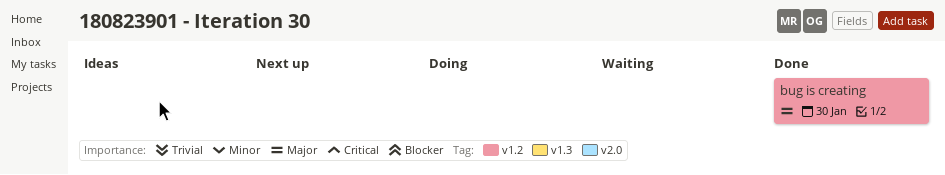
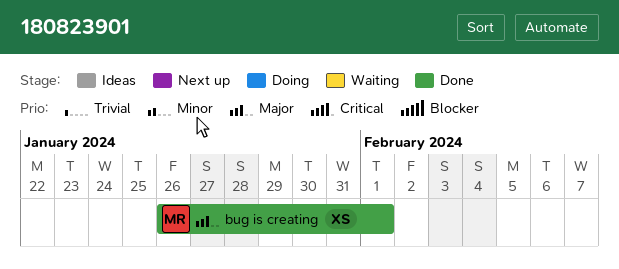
bug is creating, due: Jan 30 -> Feb 1

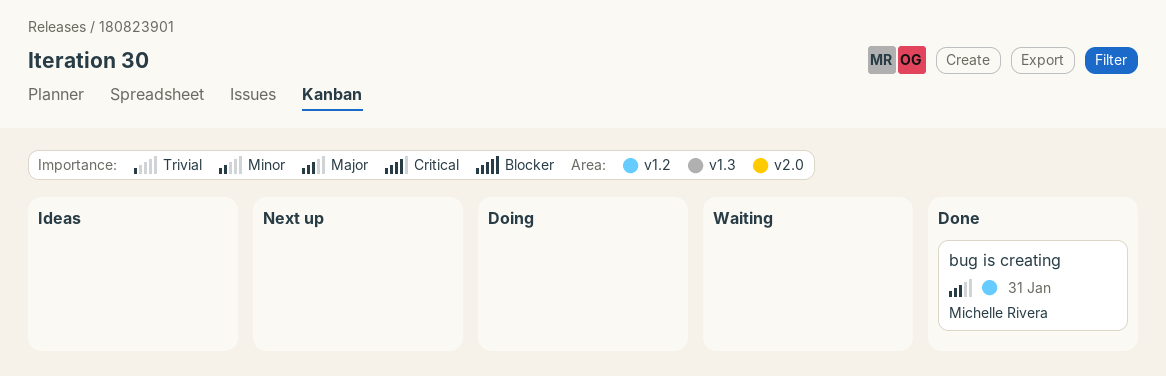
bug is creating, due: Feb 1 -> Jan 31

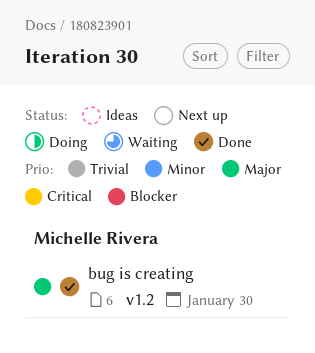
bug is creating, due: Jan 31 -> Jan 30

